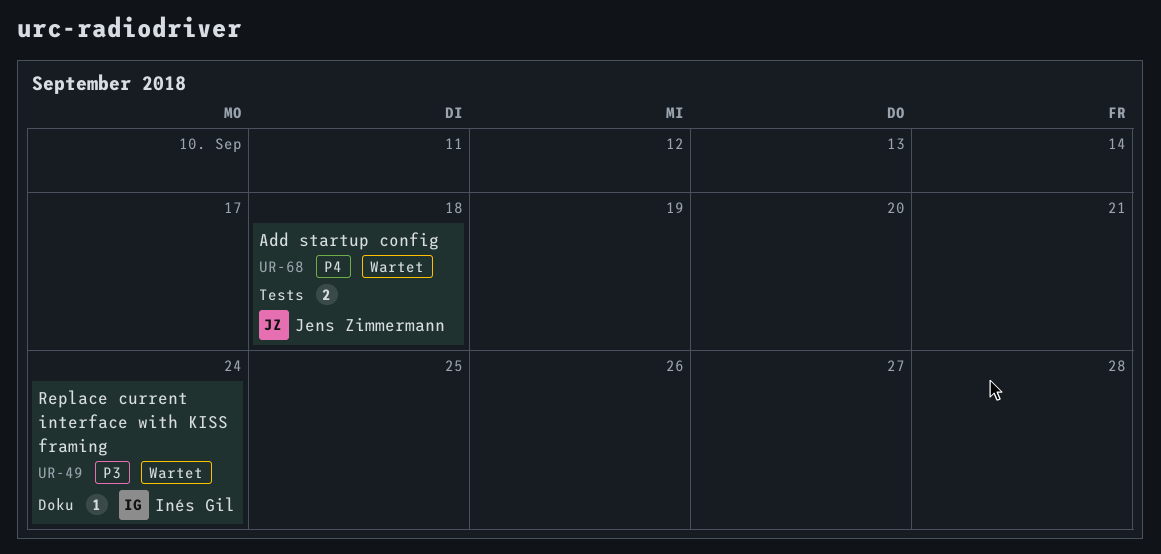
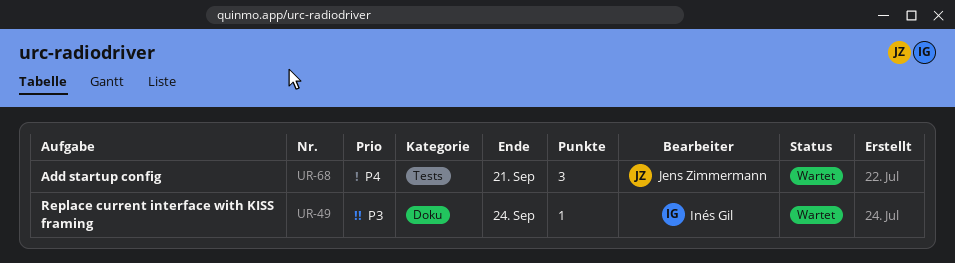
UR-68, estimate: 2 -> 3
UR-68, due: Sep 18 -> Sep 21

